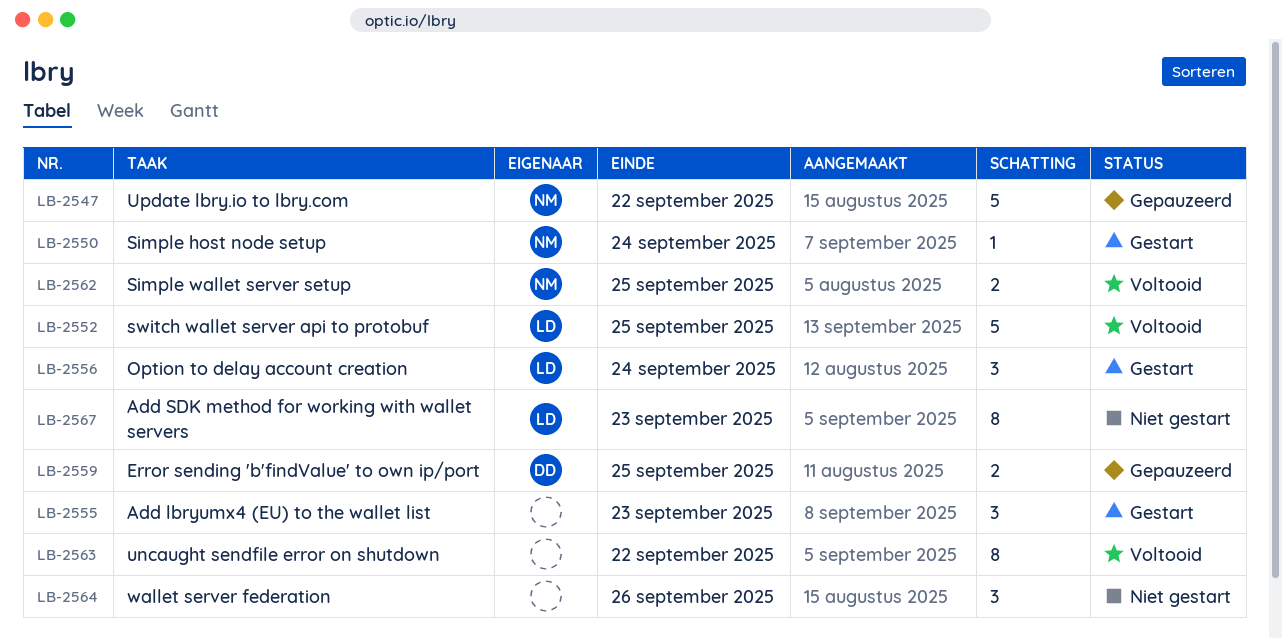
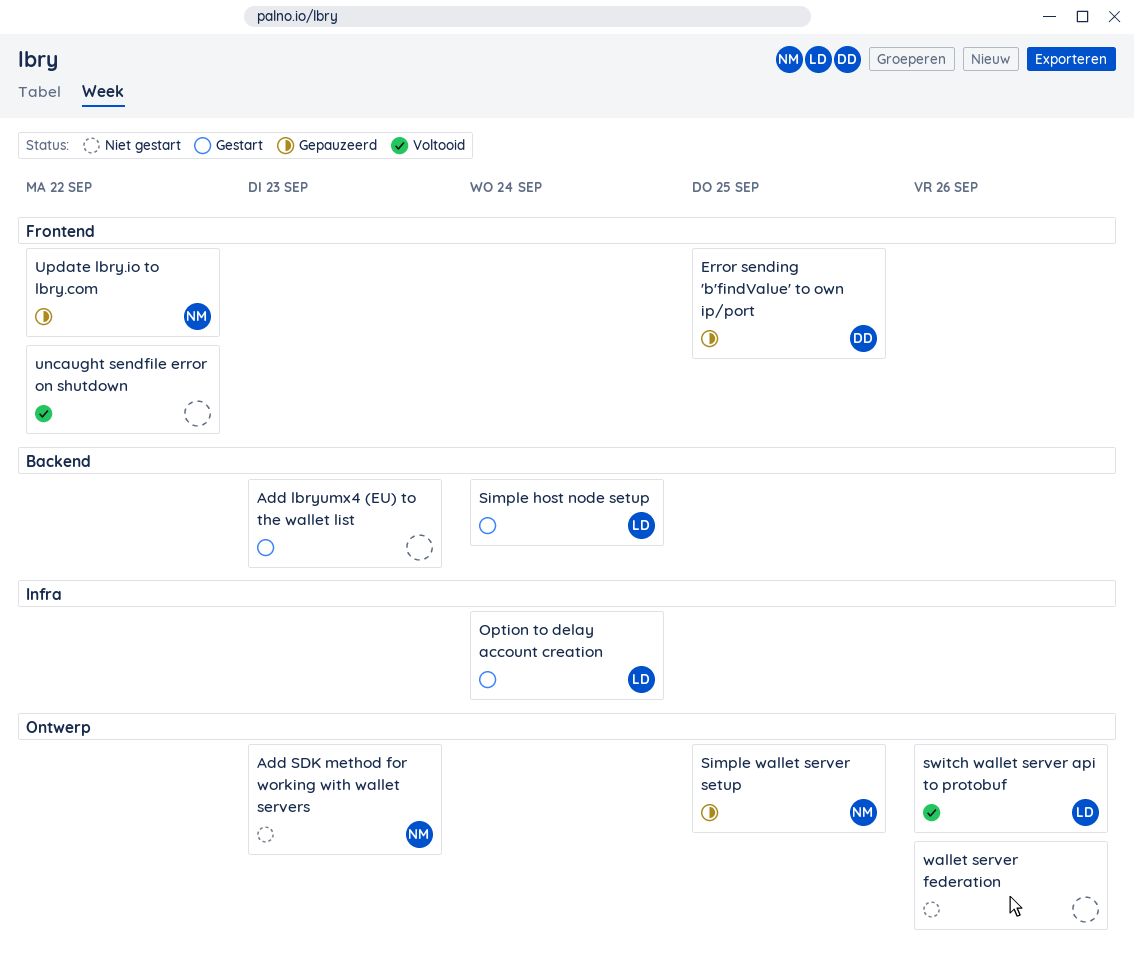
Add SDK method for working with wallet servers, owner: LD -> NM
Simple host node setup, owner: NM -> LD
Simple wallet server setup, status: Voltooid -> Gepauzeerd
switch wallet server api to protobuf, due: Sep 25 -> Sep 26

